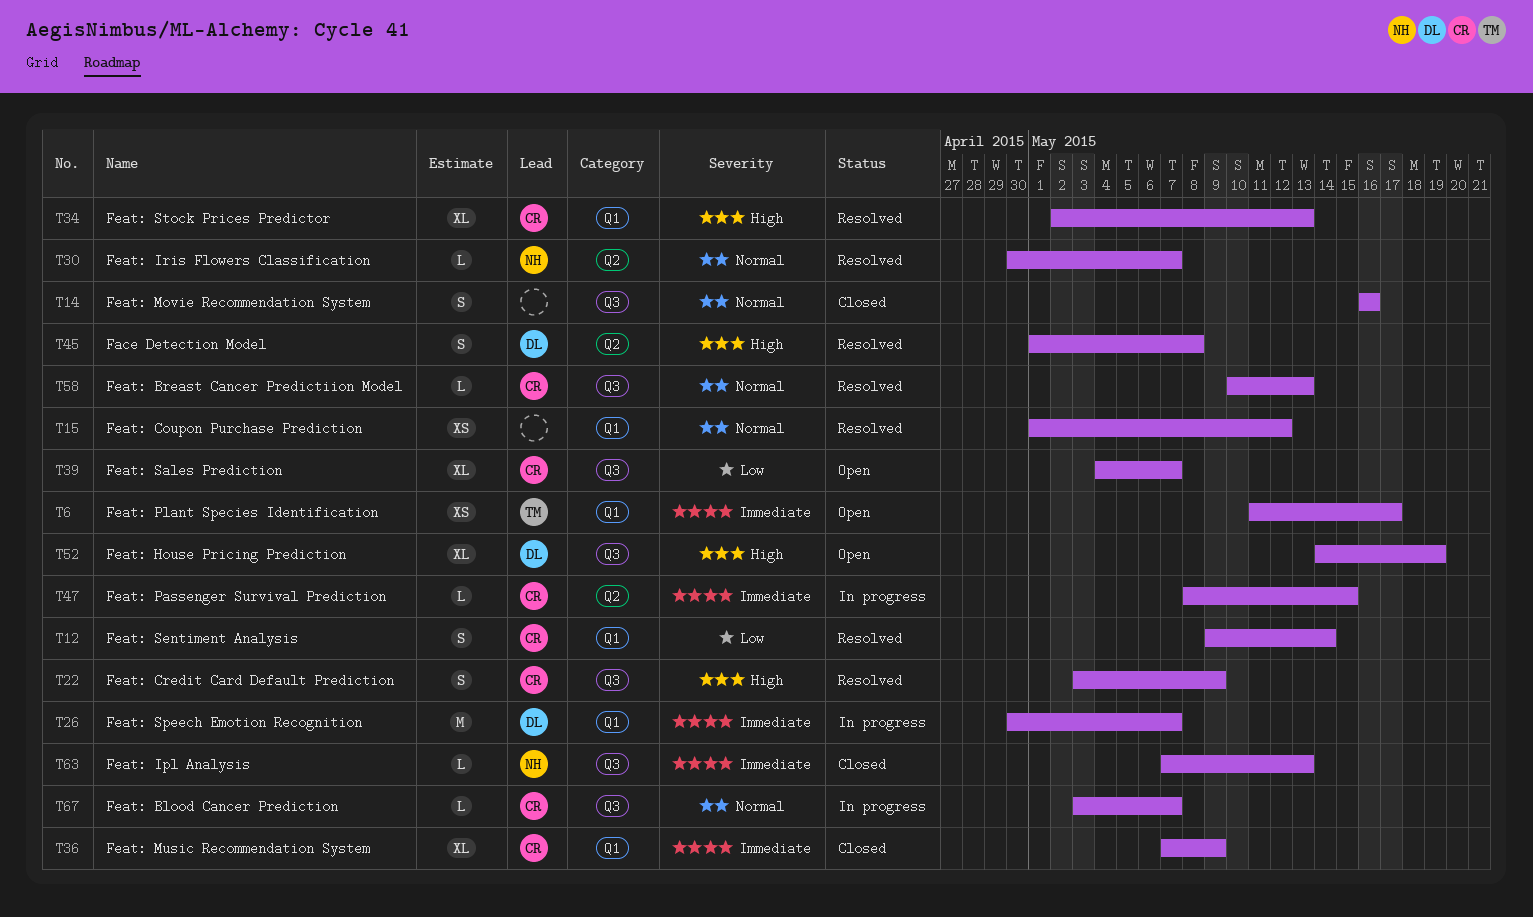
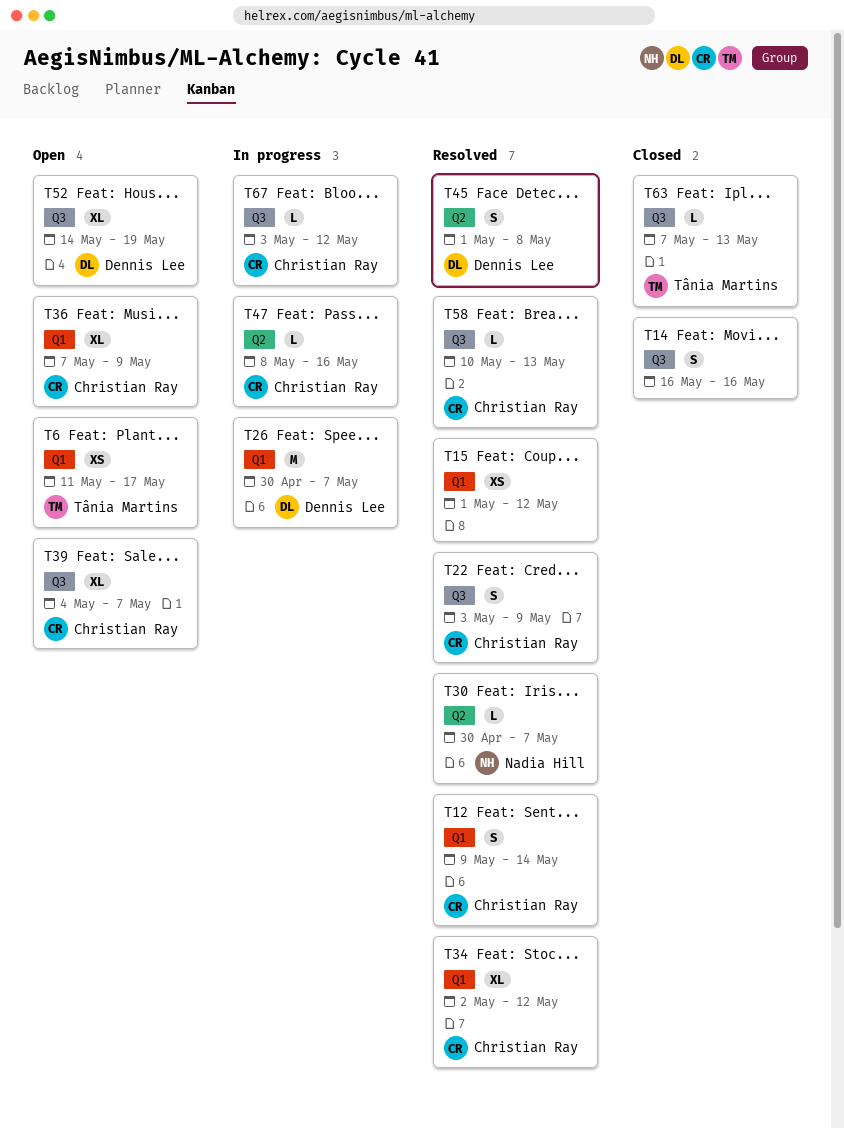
T34, due: May 13 -> May 12
T36, status: Closed -> Open
T47, due: May 15 -> May 16
T63, owner: Nadia Hill -> Tânia Martins
T67, due: May 7 -> May 12

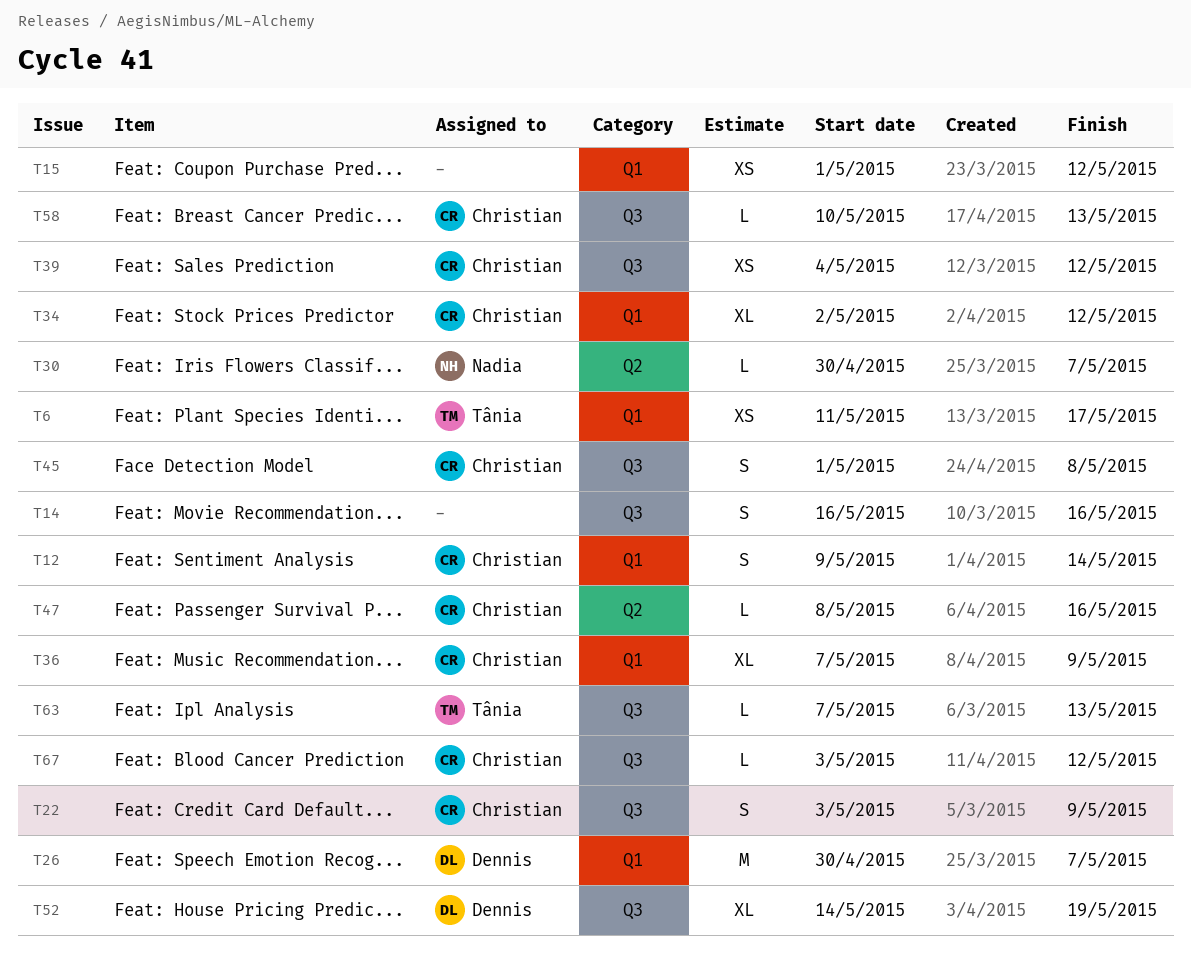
T39, estimate: XL -> XS
T39, due: May 7 -> May 12
T45, owner: Dennis Lee -> Christian Ray
T45, label: Q2 -> Q3

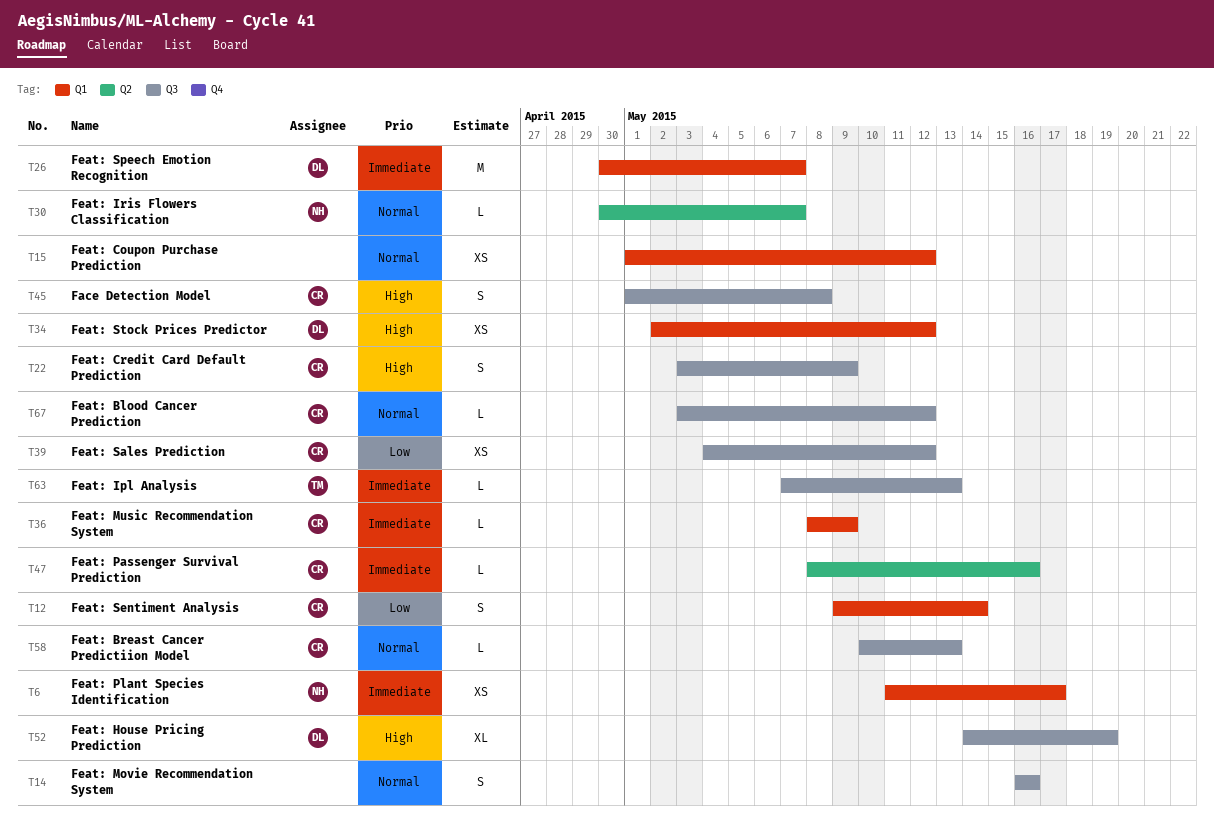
T6, owner: Tânia -> Nadia
T34, owner: Christian -> Dennis
T34, estimate: XL -> XS
T36, estimate: XL -> L
T36, start: May 7 -> May 8

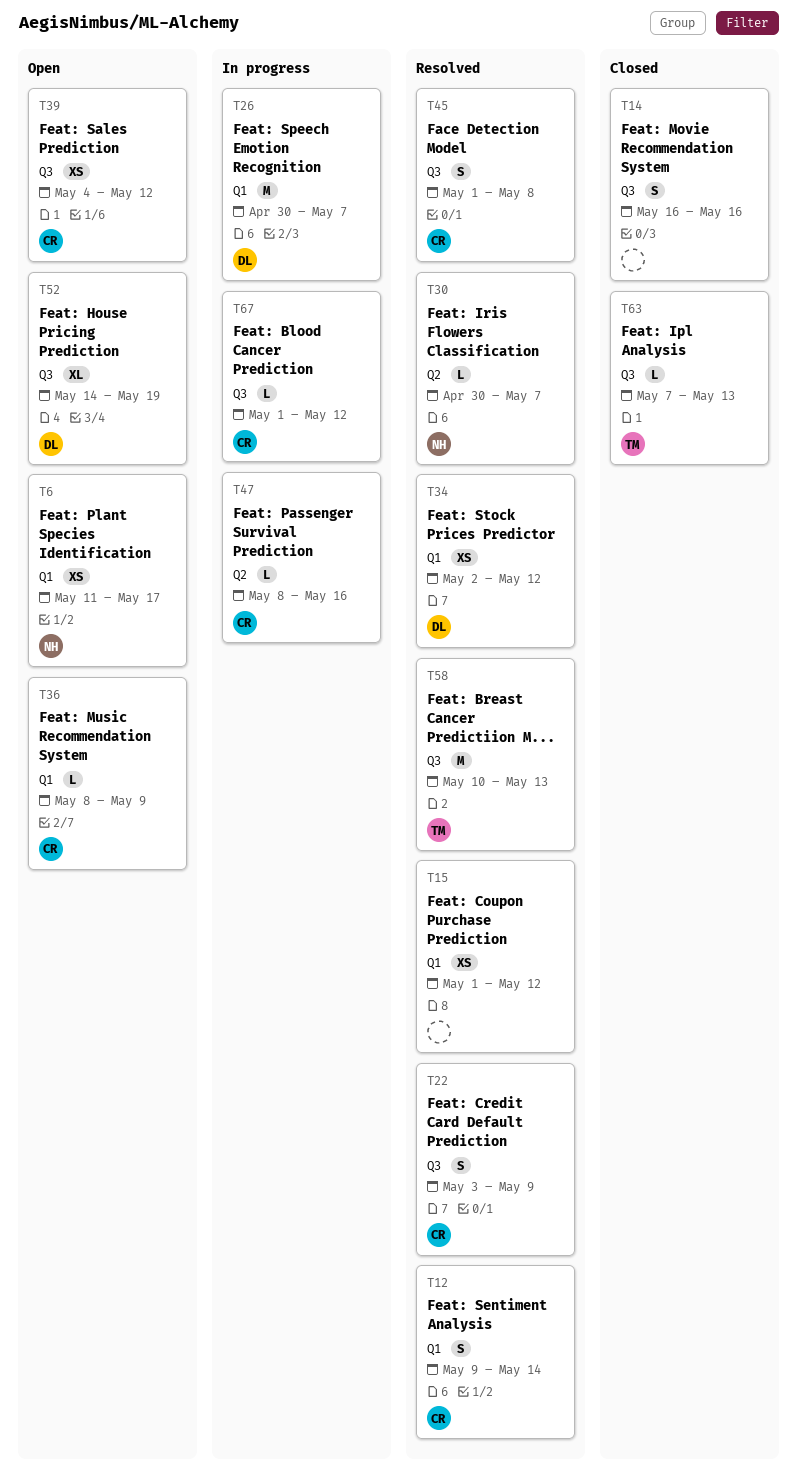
T58, owner: CR -> TM
T58, estimate: L -> M
T67, start: May 3 -> May 1

